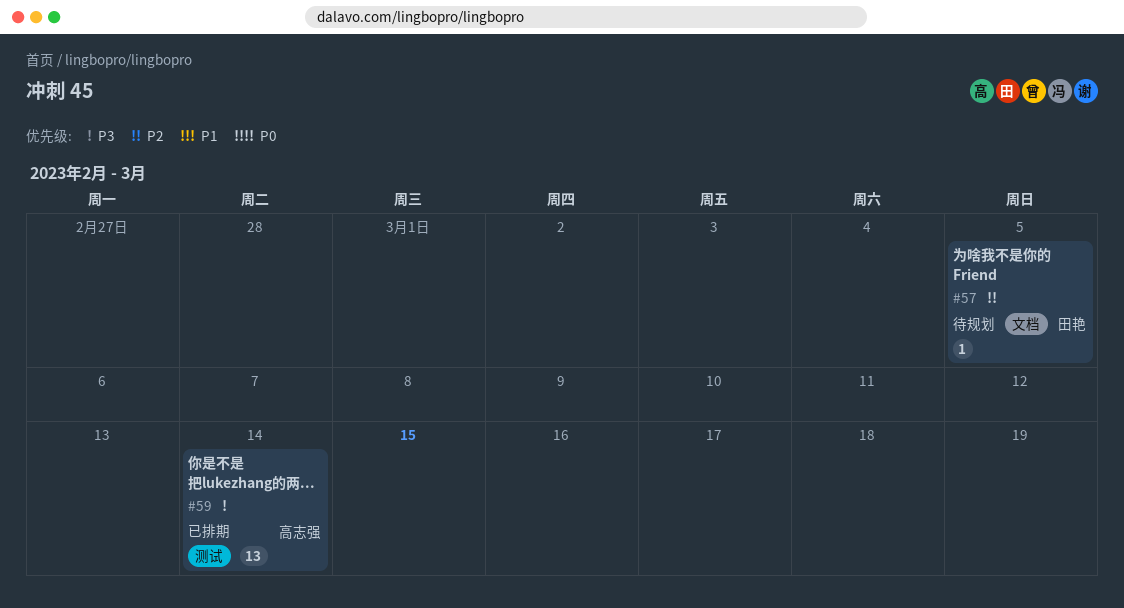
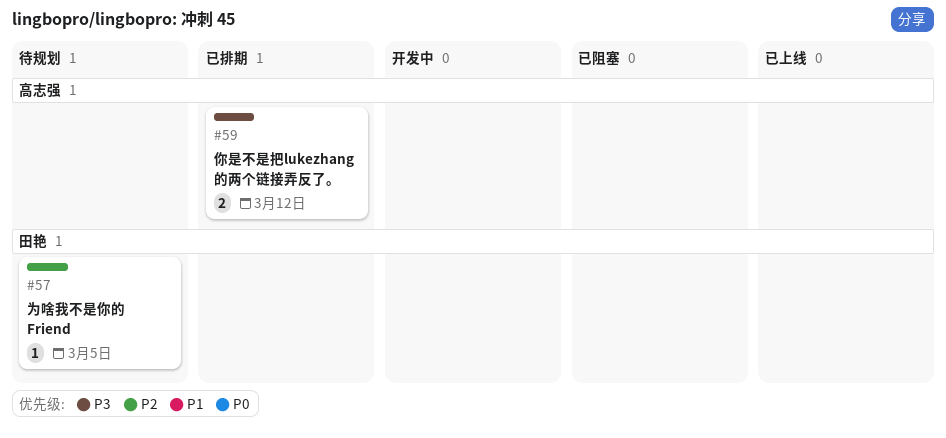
#59, estimate: 13 -> 2
#59, due: Mar 14 -> Mar 12

